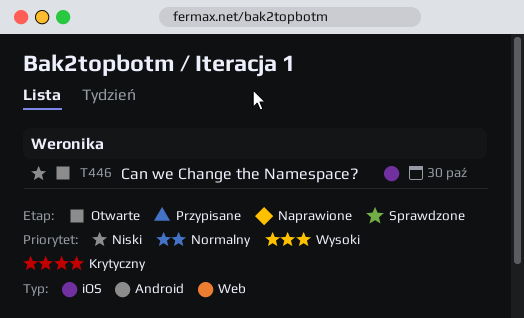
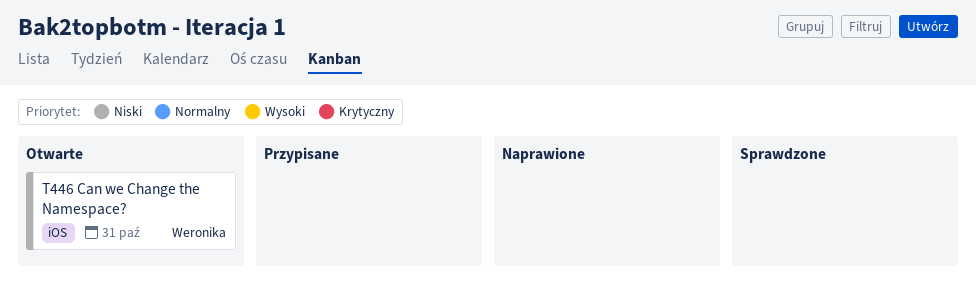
T446, due: Oct 30 -> Oct 31

